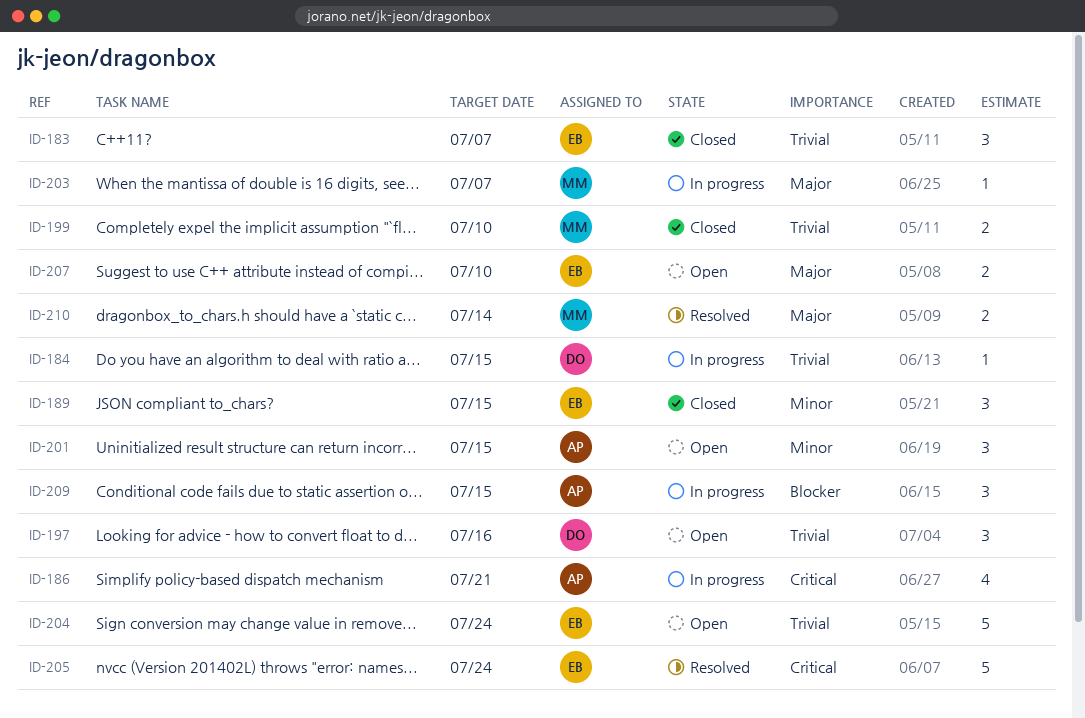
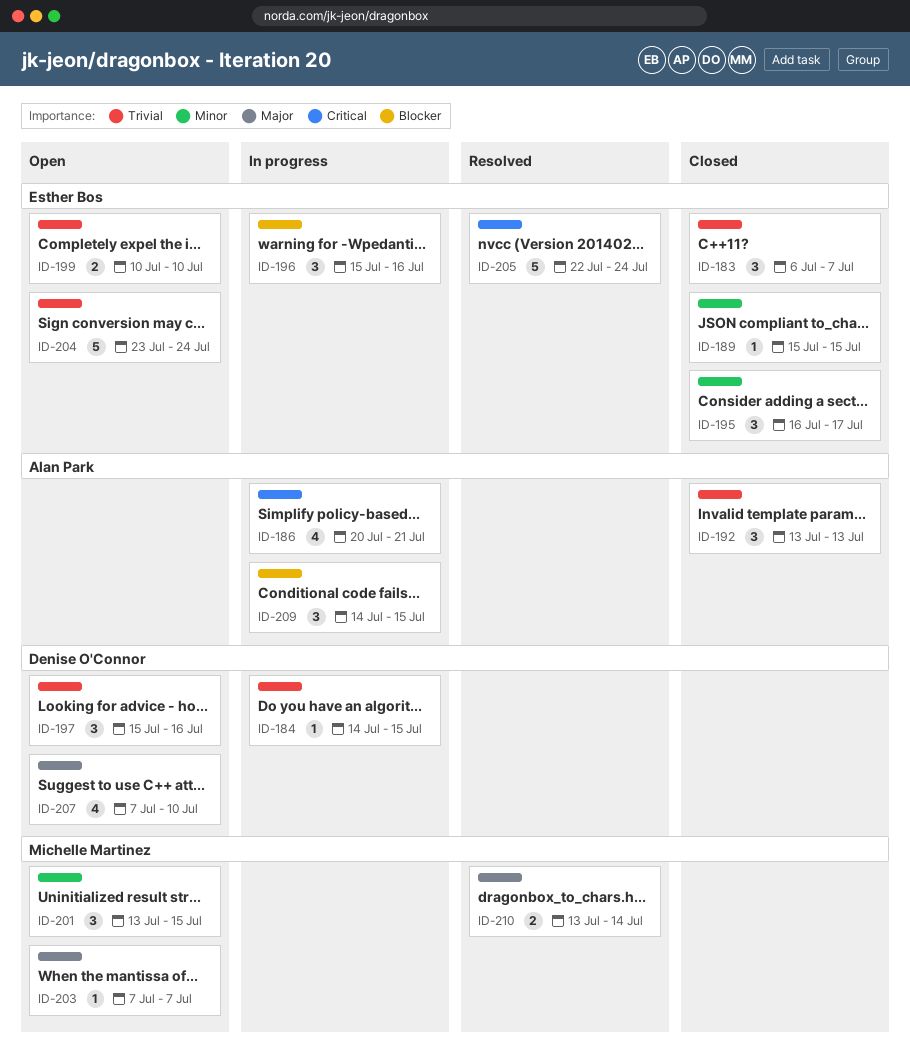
ID-189, estimate: 3 -> 1
ID-192: none -> present
ID-195: none -> present
ID-196: none -> present
ID-199, status: Closed -> Open
ID-199, owner: Michelle Martinez -> Esther Bos
ID-201, owner: Alan Park -> Michelle Martinez
ID-203, status: In progress -> Open
ID-207, owner: Esther Bos -> Denise O'Connor
ID-207, estimate: 2 -> 4

